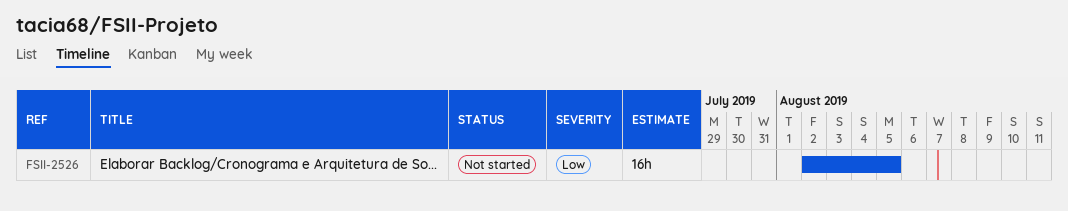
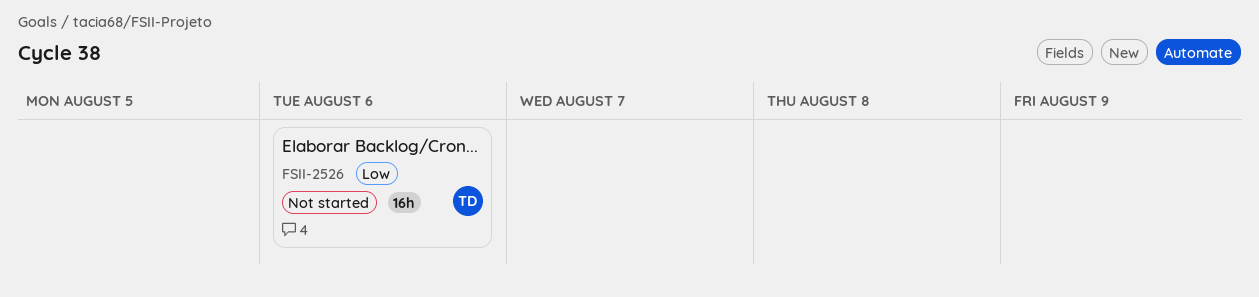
FSII-2526, due: Aug 5 -> Aug 6

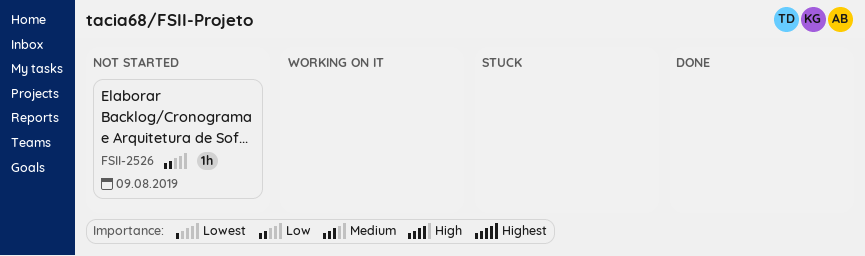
FSII-2526, estimate: 16h -> 1h
FSII-2526, due: Aug 6 -> Aug 9

